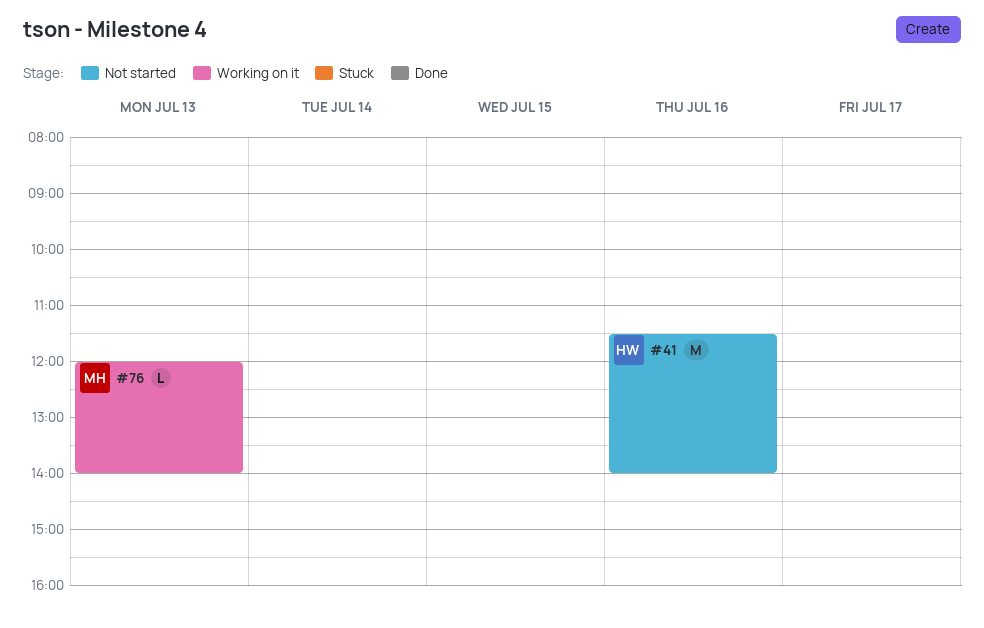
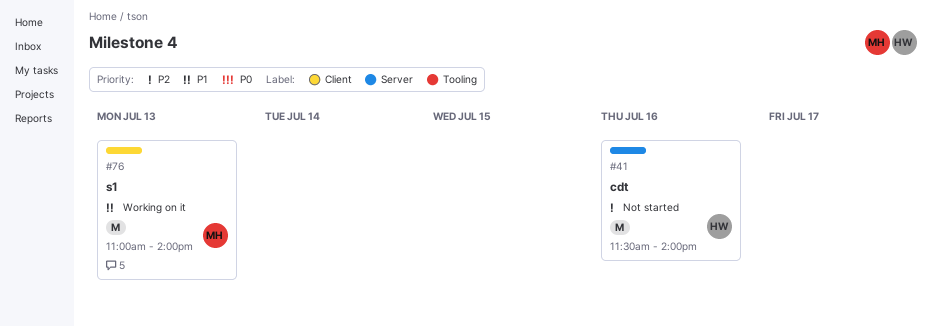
#76, estimate: L -> M
#76, begins: 12:00 -> 11:00

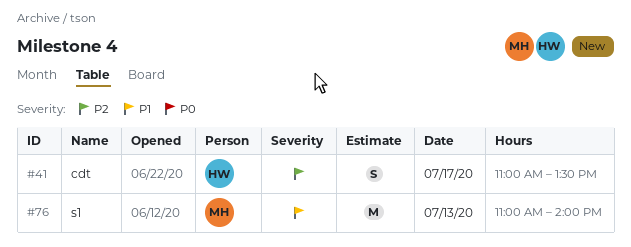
#41, estimate: M -> S
#41, day: Jul 16 -> Jul 17
#41, begins: 11:30 -> 11:00
#41, ends: 14:00 -> 13:30

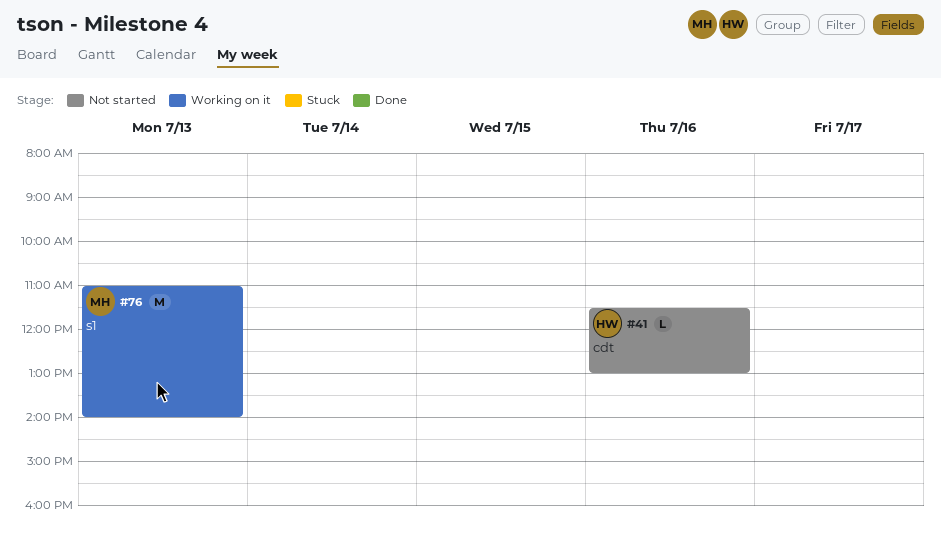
#41, estimate: S -> L
#41, day: Jul 17 -> Jul 16
#41, begins: 11:00 -> 11:30
#41, ends: 13:30 -> 13:00

